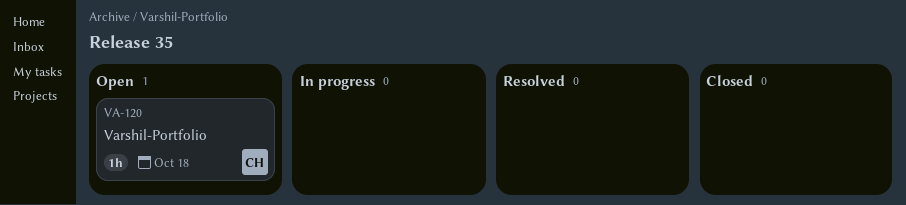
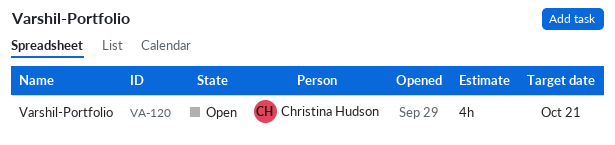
VA-120, estimate: 1h -> 4h
VA-120, due: Oct 18 -> Oct 21

